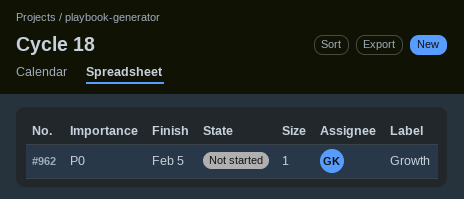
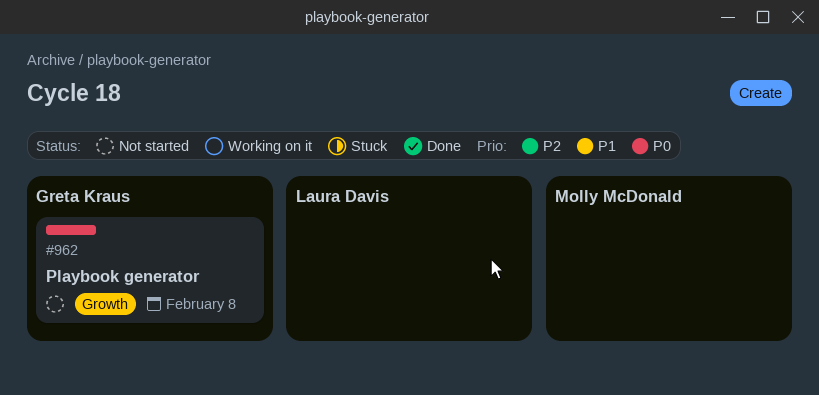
#962, due: Feb 5 -> Feb 8

